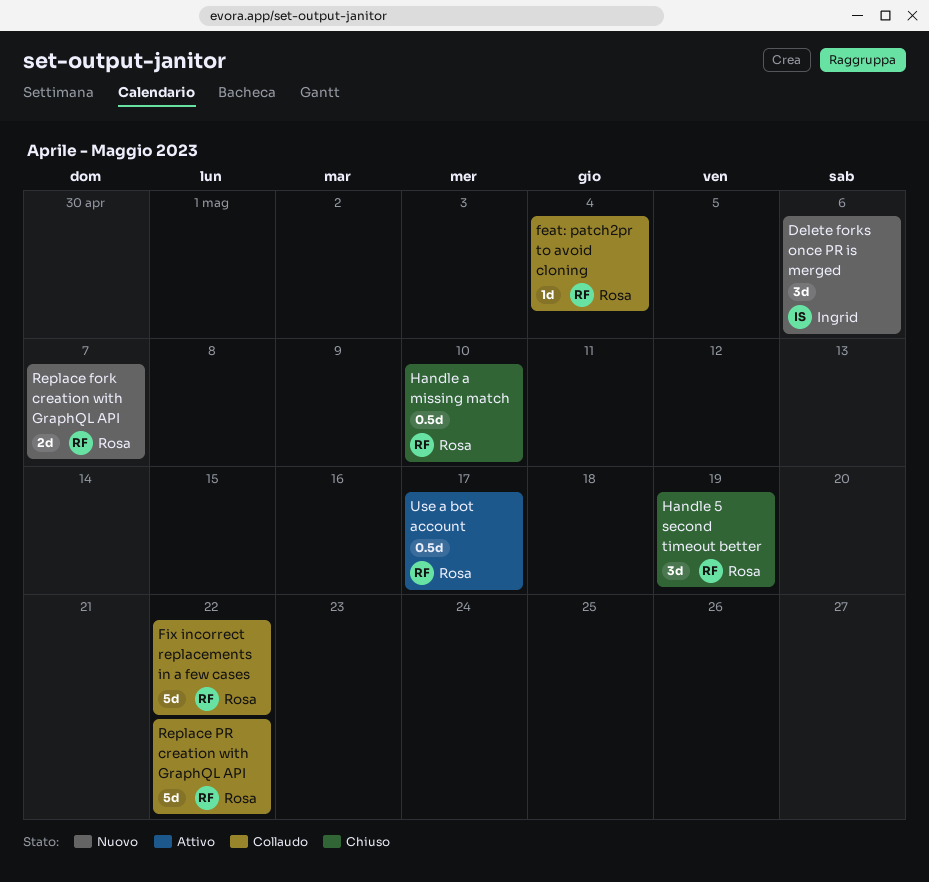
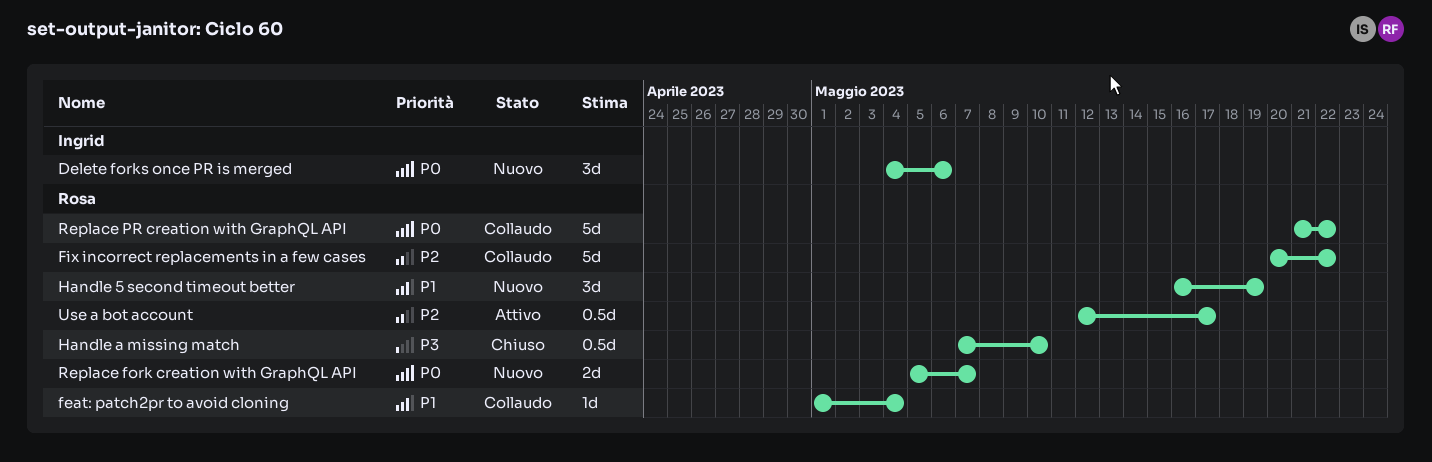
Handle 5 second timeout better, status: Chiuso -> Nuovo

